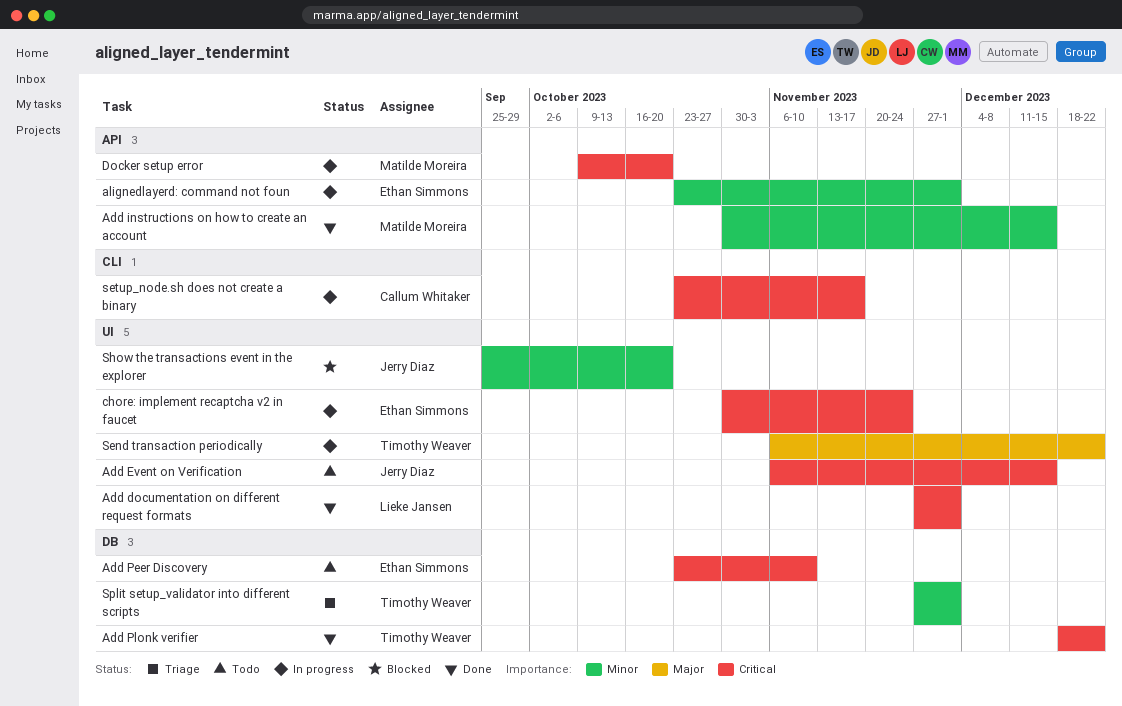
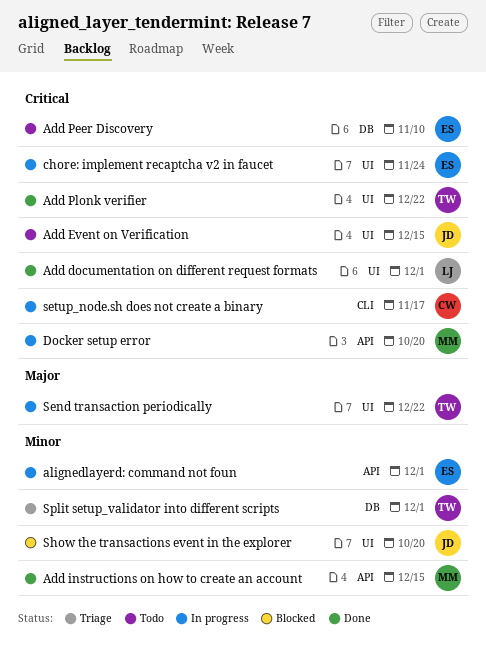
Add Plonk verifier, label: DB -> UI

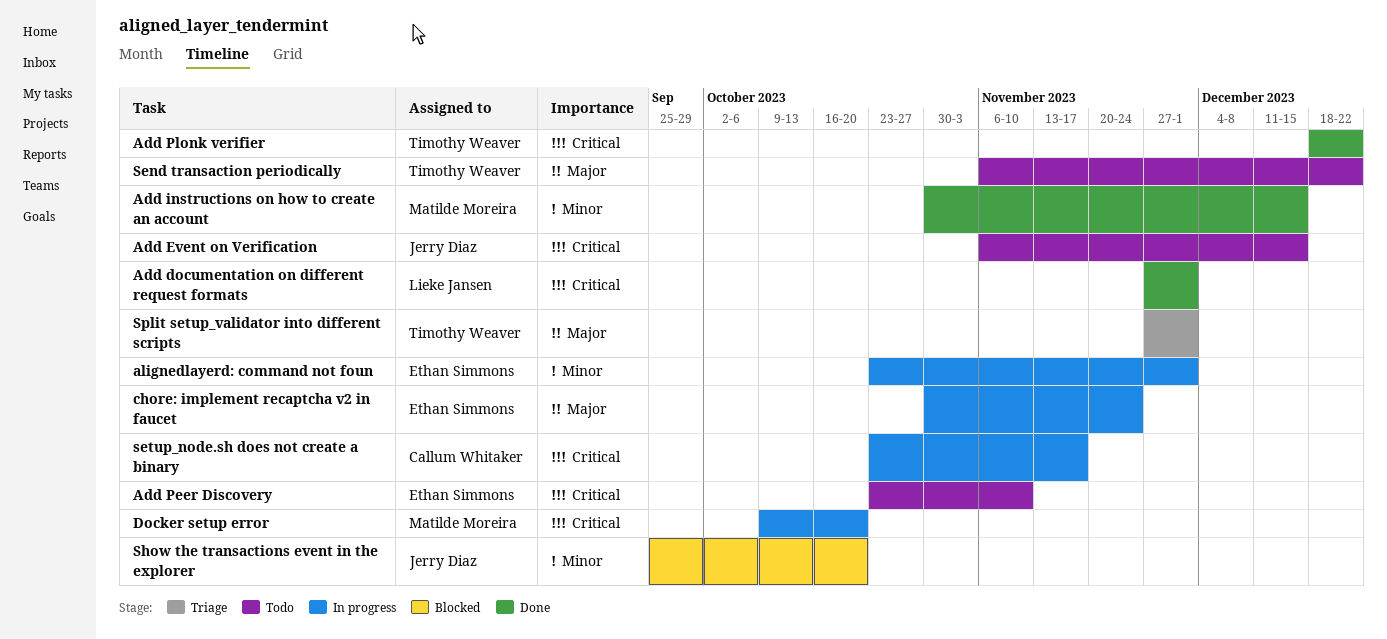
chore: implement recaptcha v2 in faucet, priority: Critical -> Major
Send transaction periodically, status: In progress -> Todo
Split setup_validator into different scripts, priority: Minor -> Major

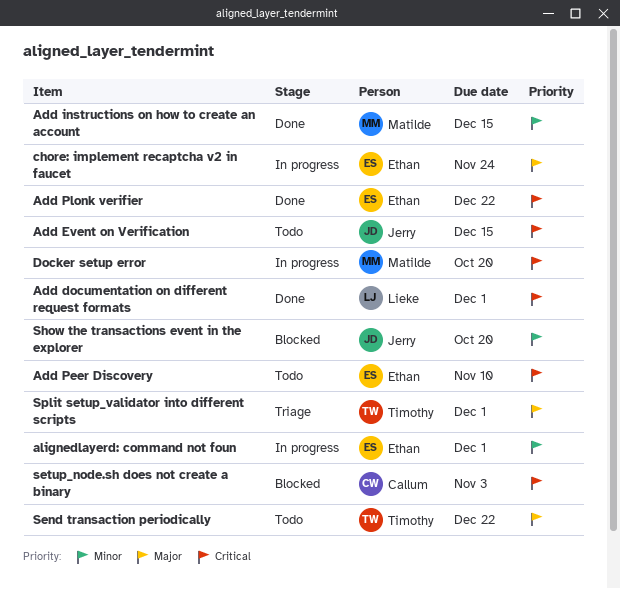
Add Plonk verifier, owner: Timothy Weaver -> Ethan Simmons
setup_node.sh does not create a binary, status: In progress -> Blocked
setup_node.sh does not create a binary, due: Nov 17 -> Nov 3

